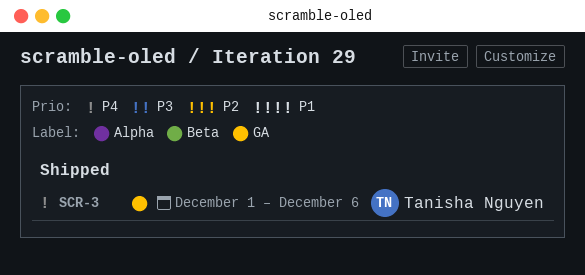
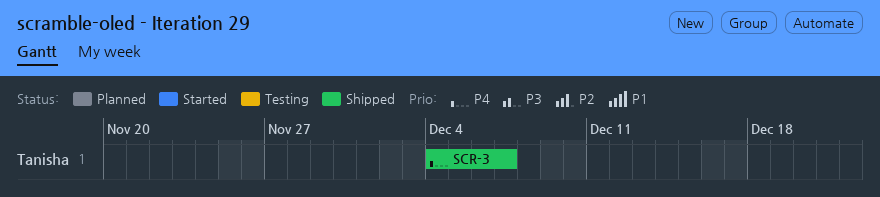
SCR-3, start: Dec 1 -> Dec 4
SCR-3, due: Dec 6 -> Dec 7

